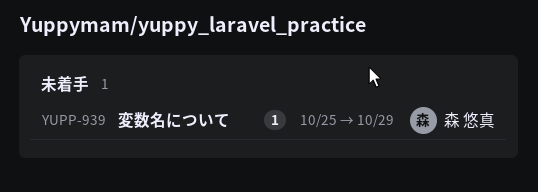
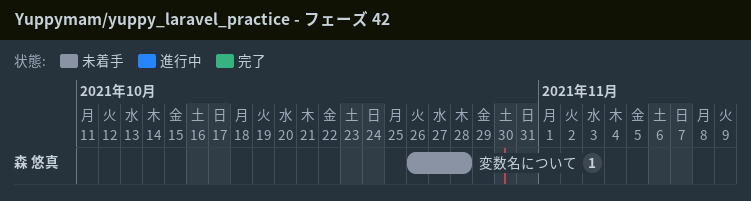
変数名について, start: Oct 25 -> Oct 26
変数名について, due: Oct 29 -> Oct 28

